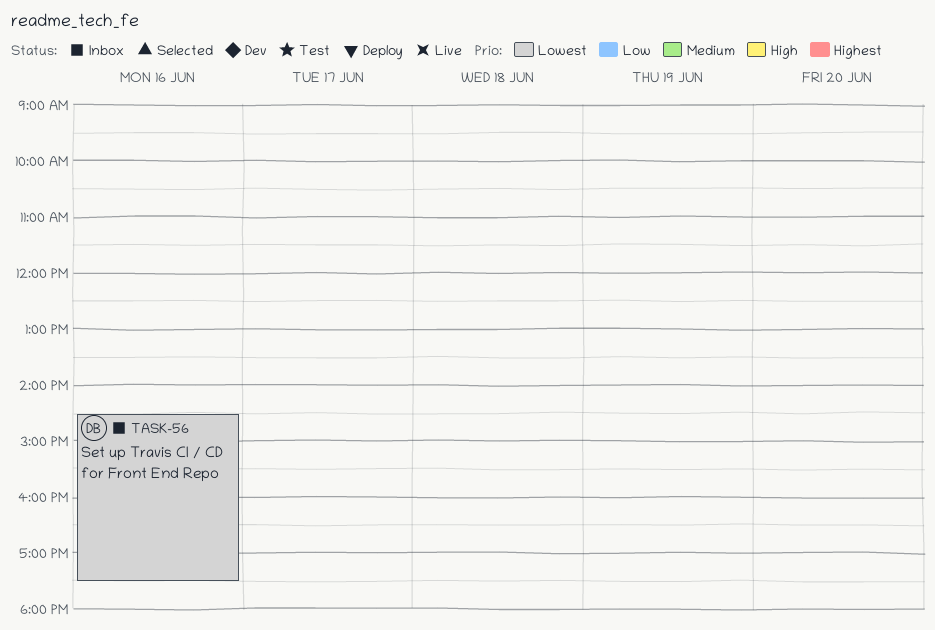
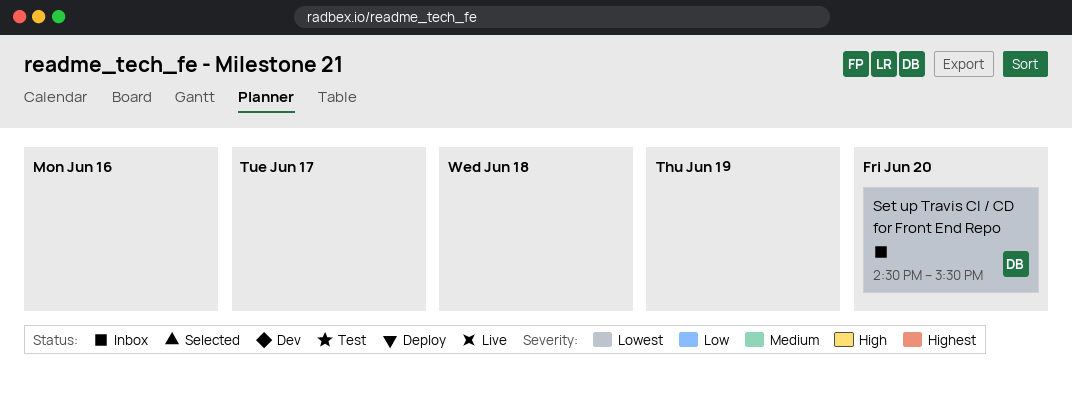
Set up Travis CI / CD for Front End Repo, day: Jun 16 -> Jun 20
Set up Travis CI / CD for Front End Repo, ends: 17:30 -> 15:30

